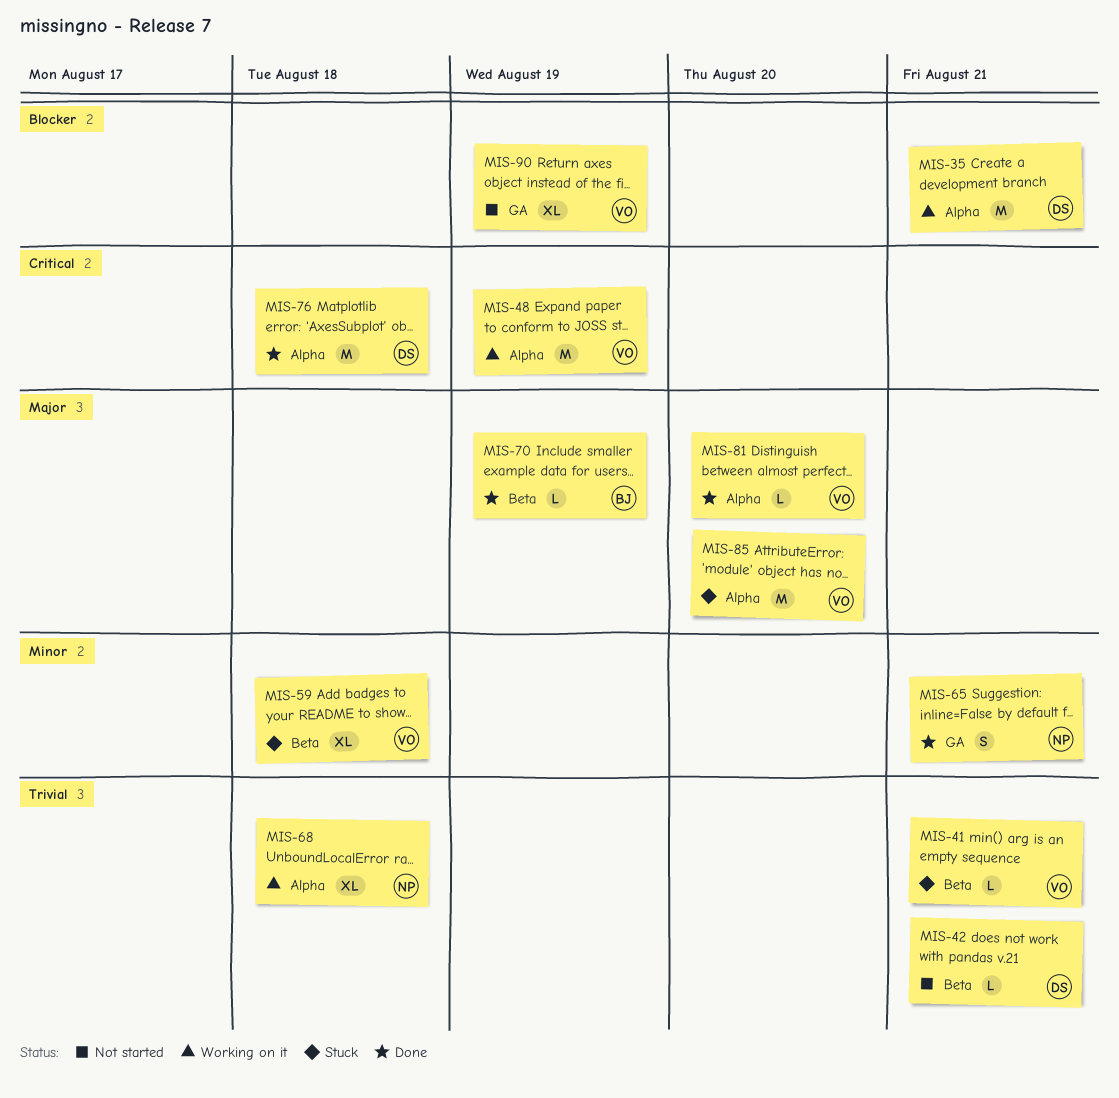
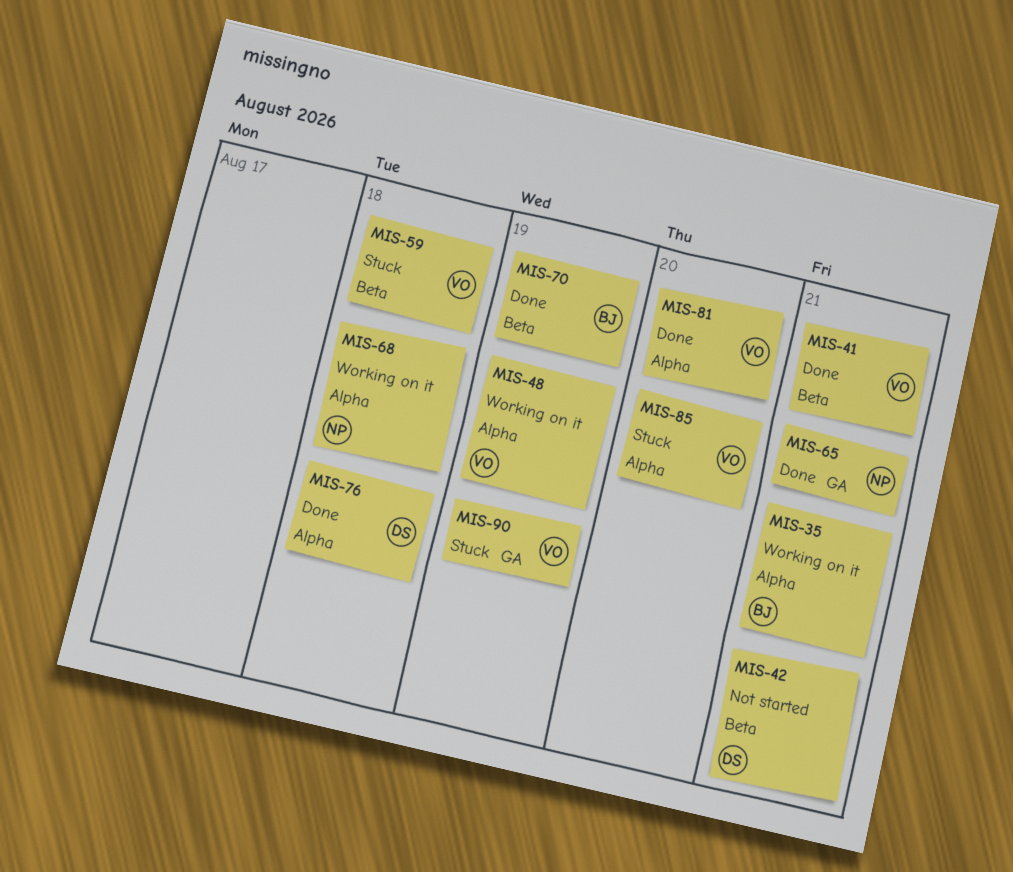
MIS-35, owner: DS -> BJ
MIS-41, status: Stuck -> Done
MIS-90, status: Not started -> Stuck

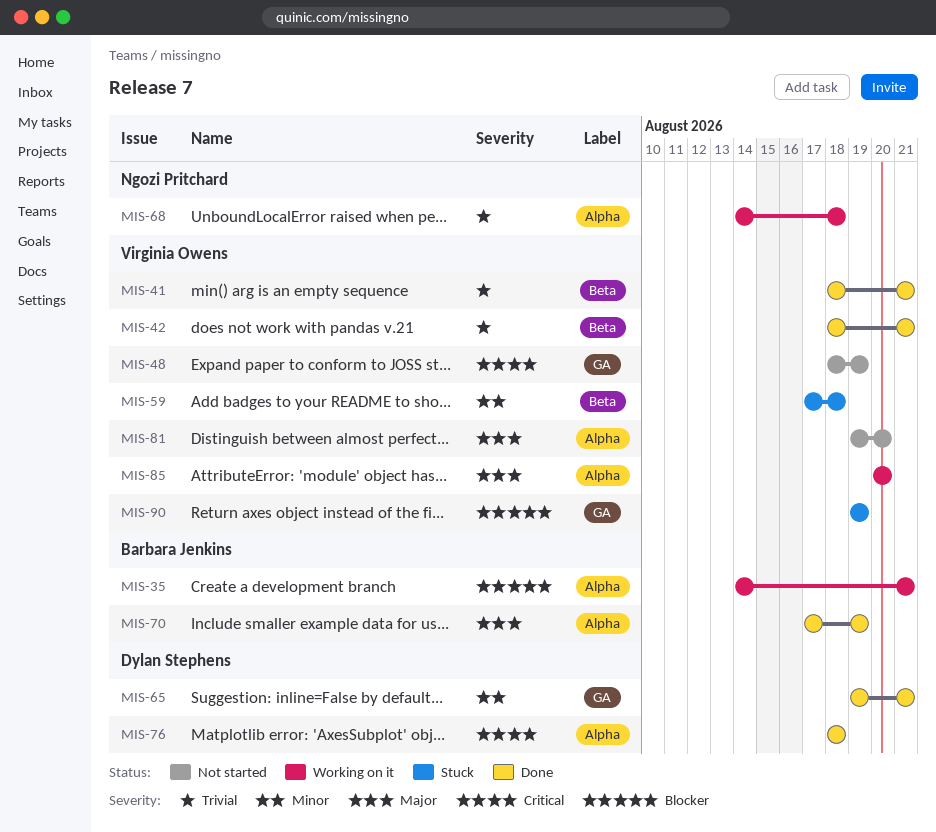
MIS-42, status: Not started -> Done
MIS-42, owner: Dylan Stephens -> Virginia Owens
MIS-48, status: Working on it -> Not started
MIS-48, label: Alpha -> GA
MIS-65, owner: Ngozi Pritchard -> Dylan Stephens
MIS-70, label: Beta -> Alpha
MIS-81, status: Done -> Not started
MIS-85, status: Stuck -> Working on it

